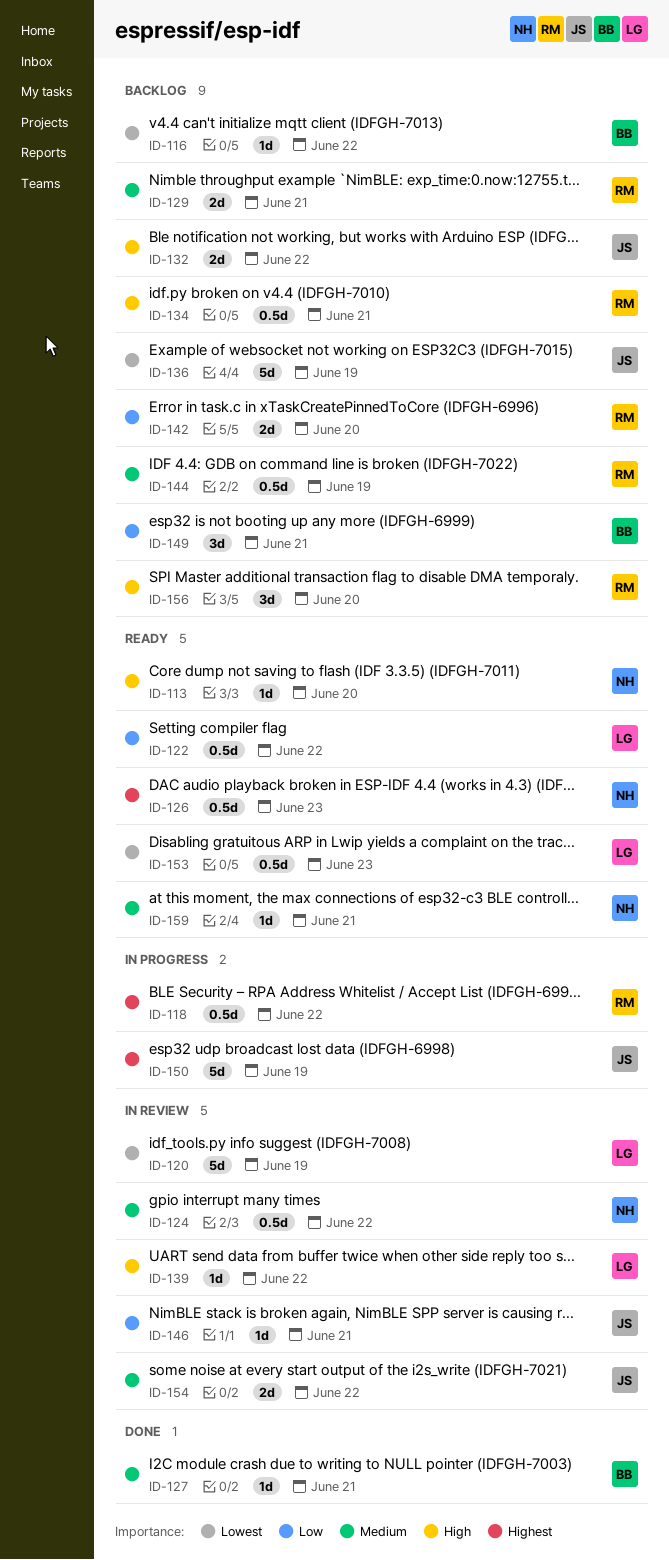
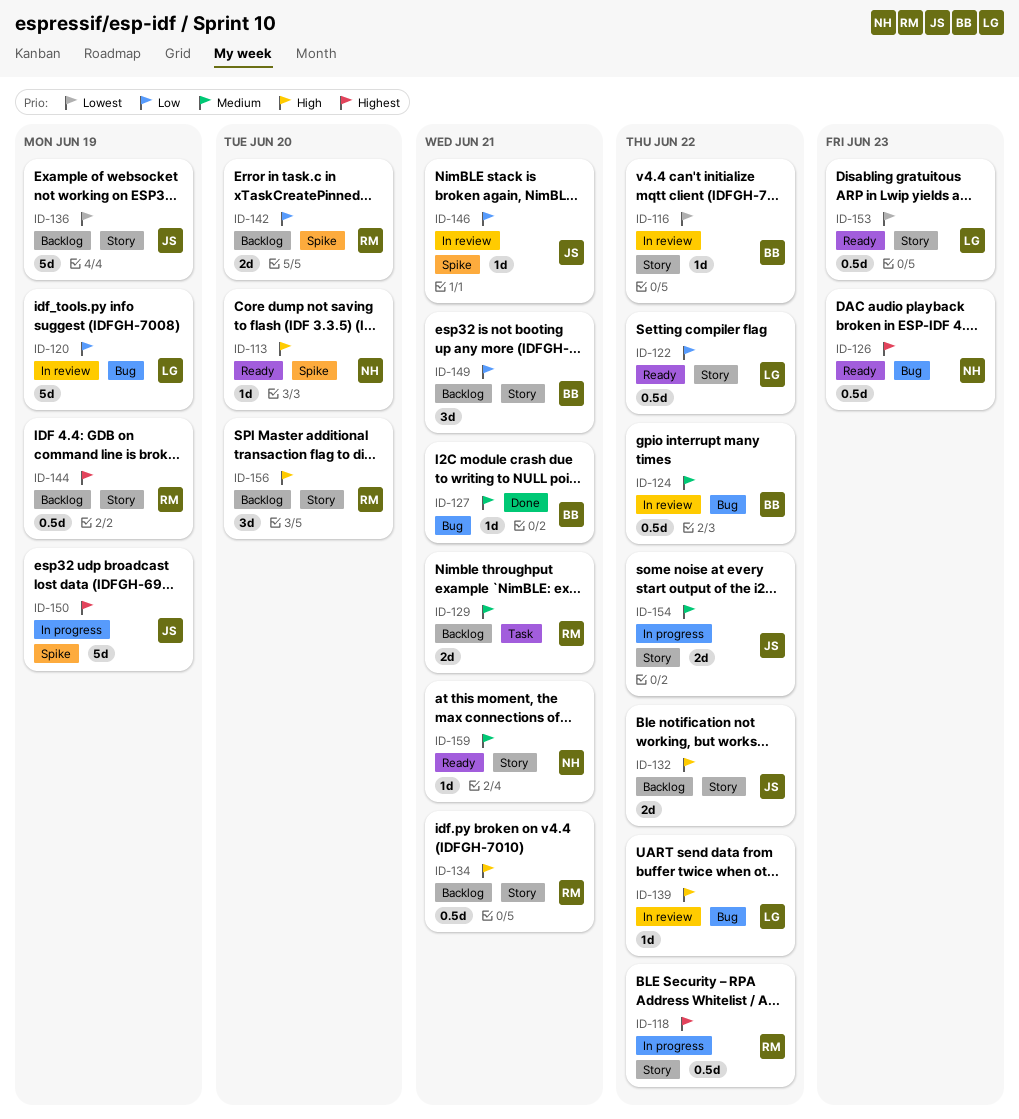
ID-116, status: Backlog -> In review
ID-120, priority: Lowest -> Low
ID-124, owner: NH -> BB
ID-144, priority: Medium -> Highest
ID-154, status: In review -> In progress

